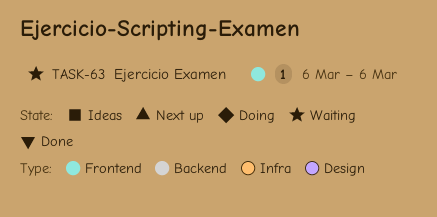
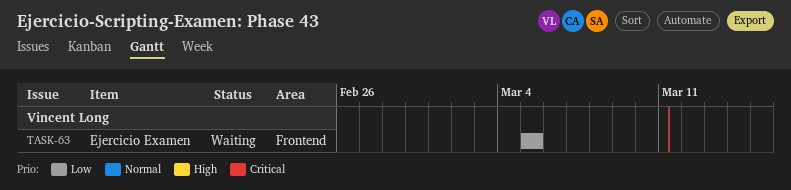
TASK-63, start: Mar 6 -> Mar 5
TASK-63, due: Mar 6 -> Mar 5

